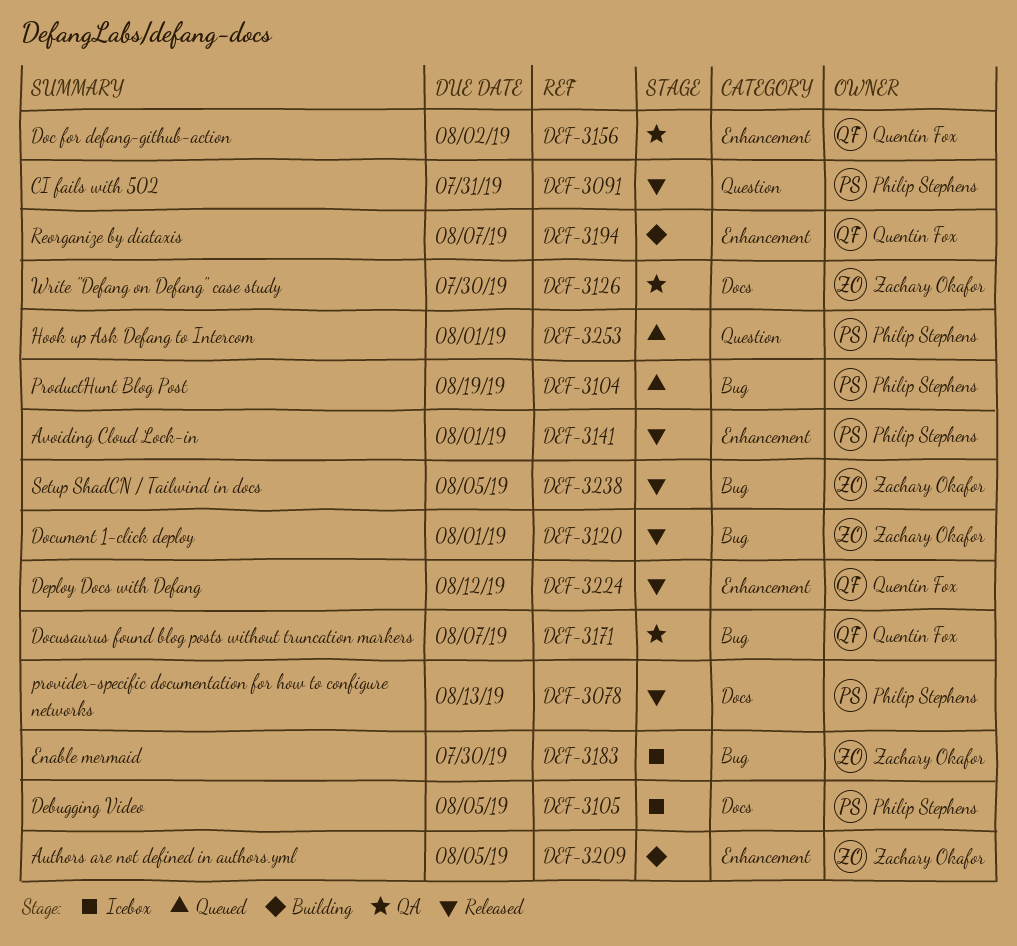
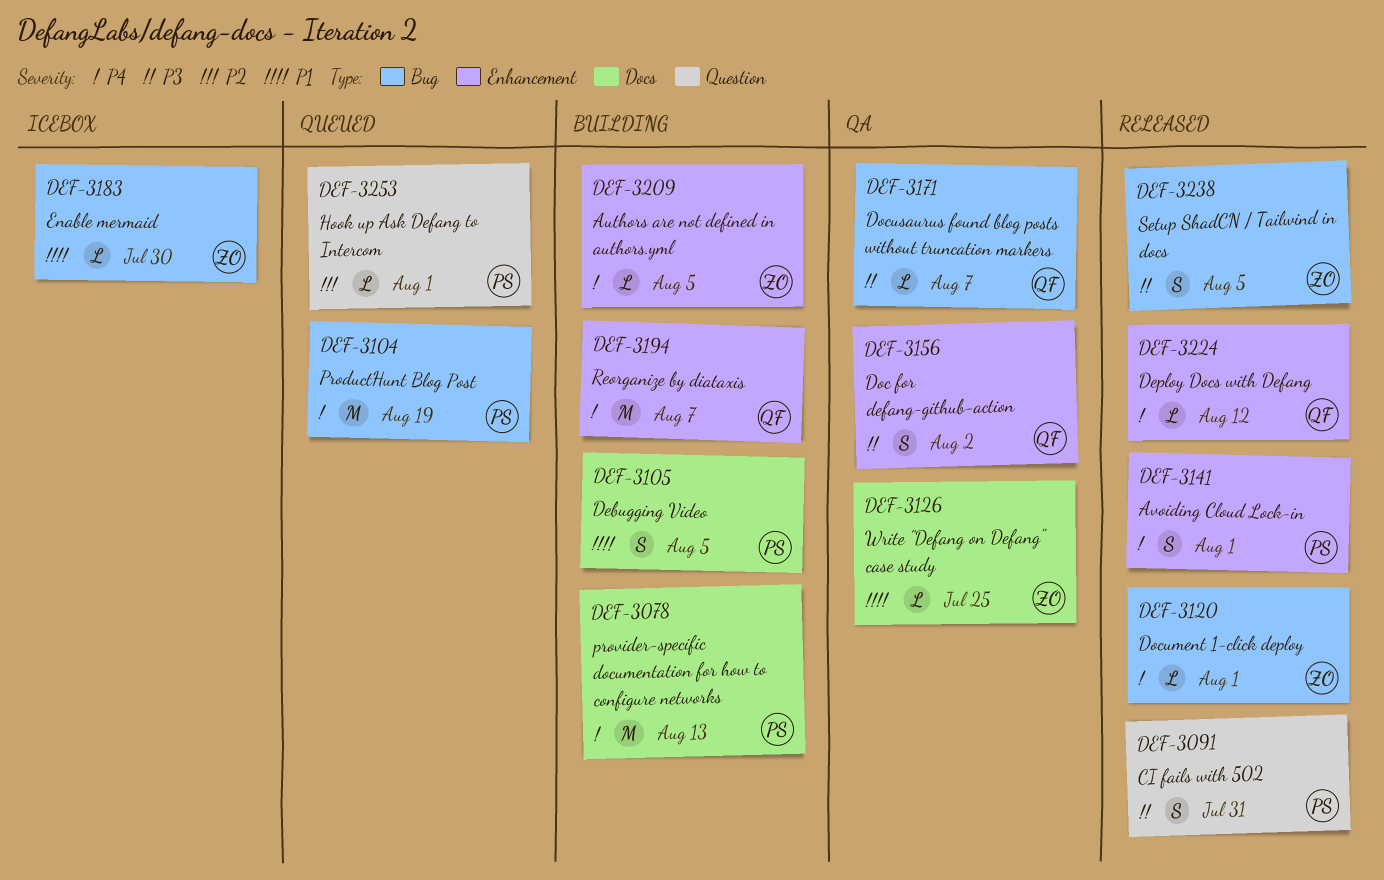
DEF-3078, status: Released -> Building
DEF-3105, status: Icebox -> Building
DEF-3126, due: Jul 30 -> Jul 25

